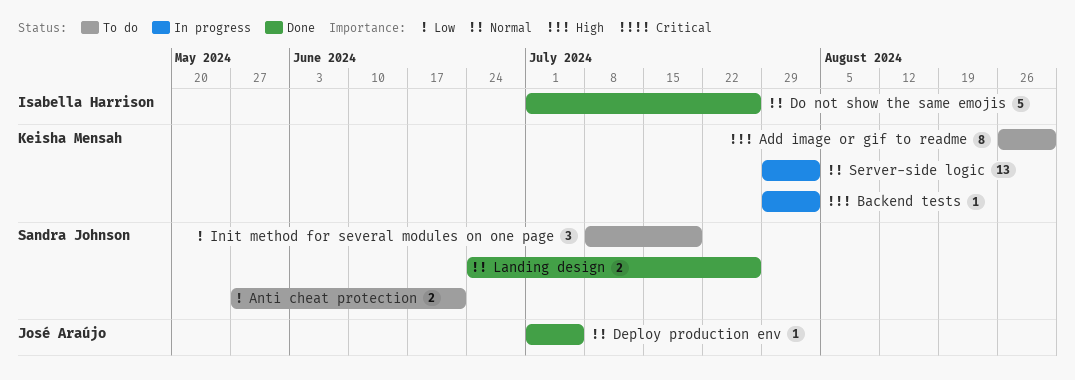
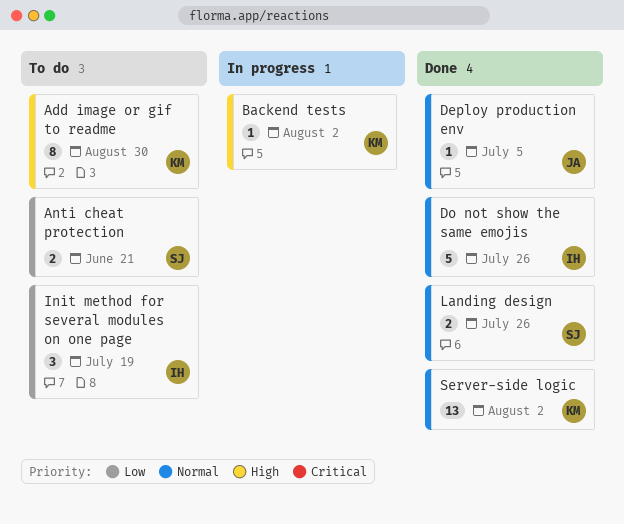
Init method for several modules on one page, owner: Sandra Johnson -> Isabella Harrison
Server-side logic, status: In progress -> Done

